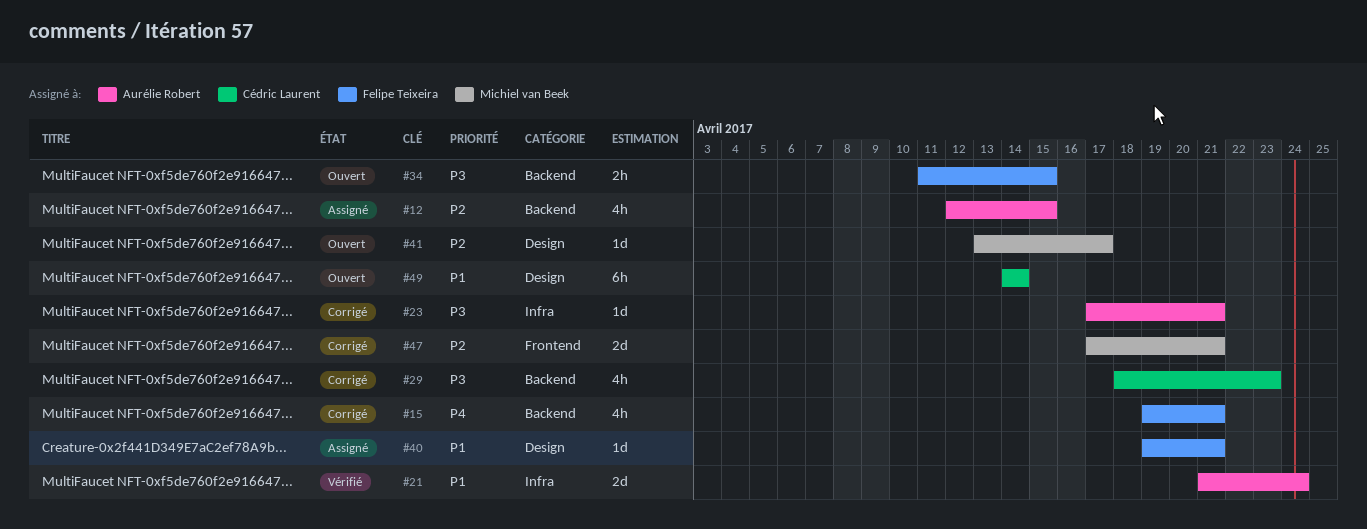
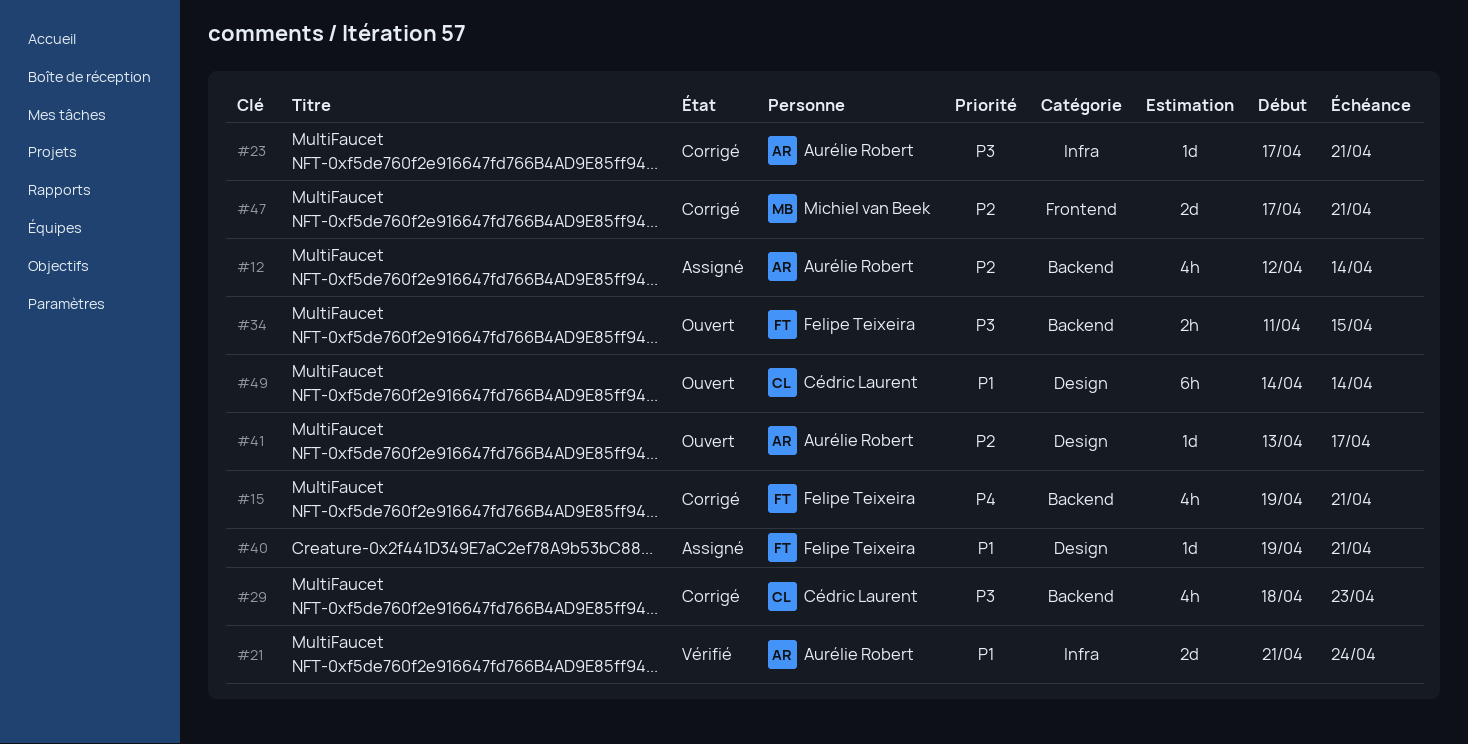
#12, due: Apr 15 -> Apr 14
#41, owner: Michiel van Beek -> Aurélie Robert

